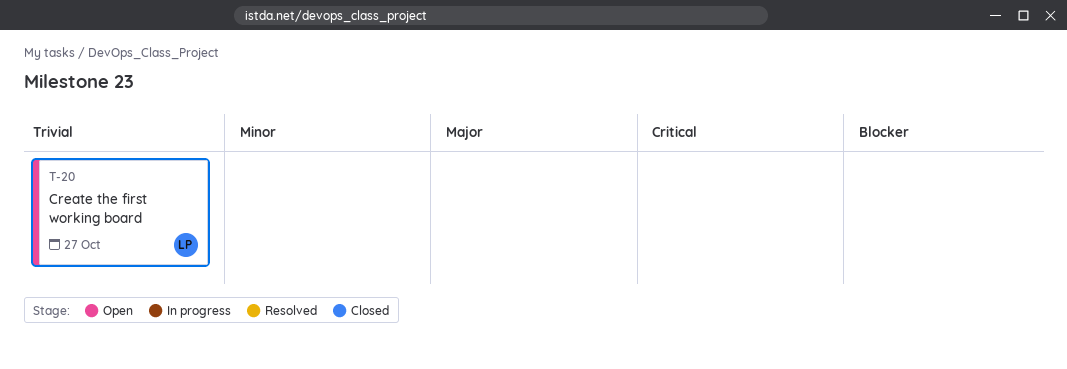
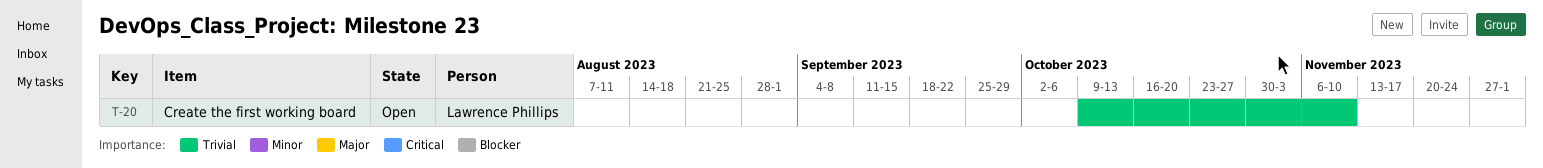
T-20, due: Oct 27 -> Nov 10

